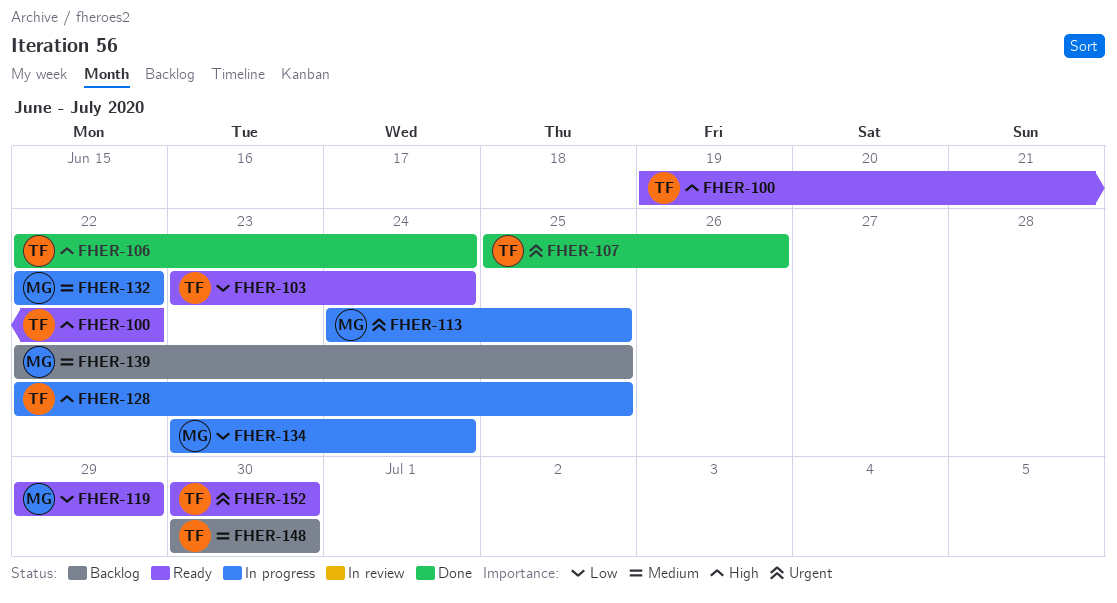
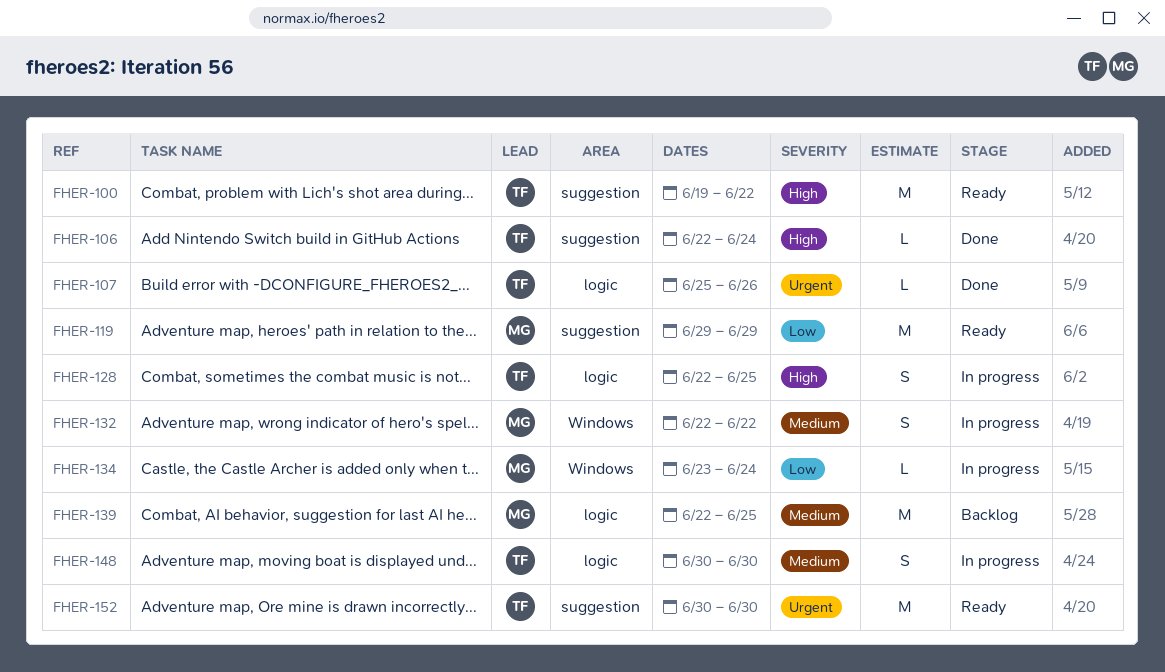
FHER-103: present -> none
FHER-113: present -> none
FHER-148, status: Backlog -> In progress

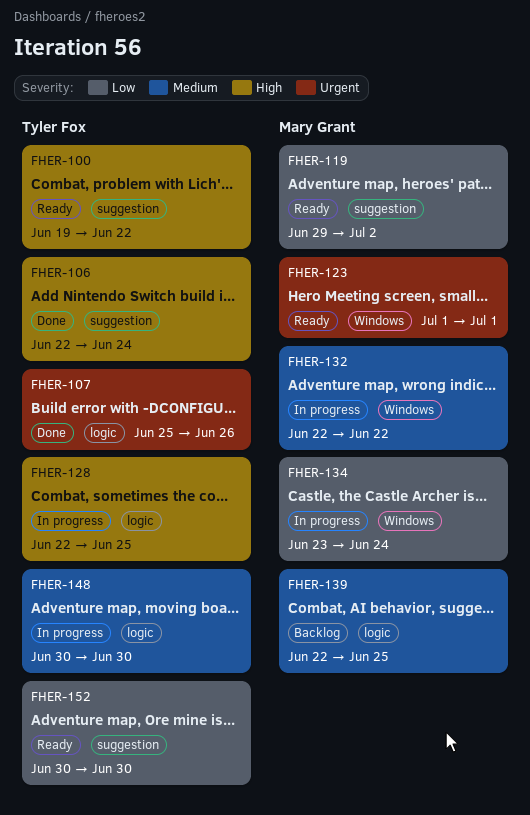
FHER-119, due: Jun 29 -> Jul 2
FHER-123: none -> present
FHER-152, priority: Urgent -> Low

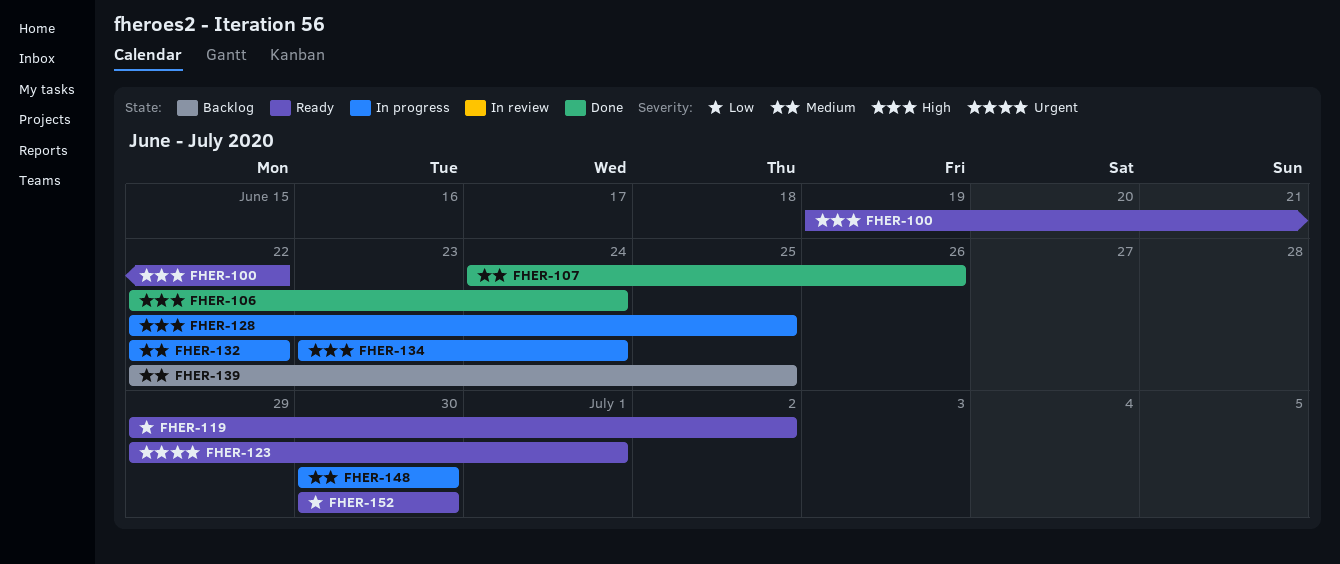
FHER-107, priority: Urgent -> Medium
FHER-107, start: Jun 25 -> Jun 24
FHER-123, start: Jul 1 -> Jun 29
FHER-134, priority: Low -> High

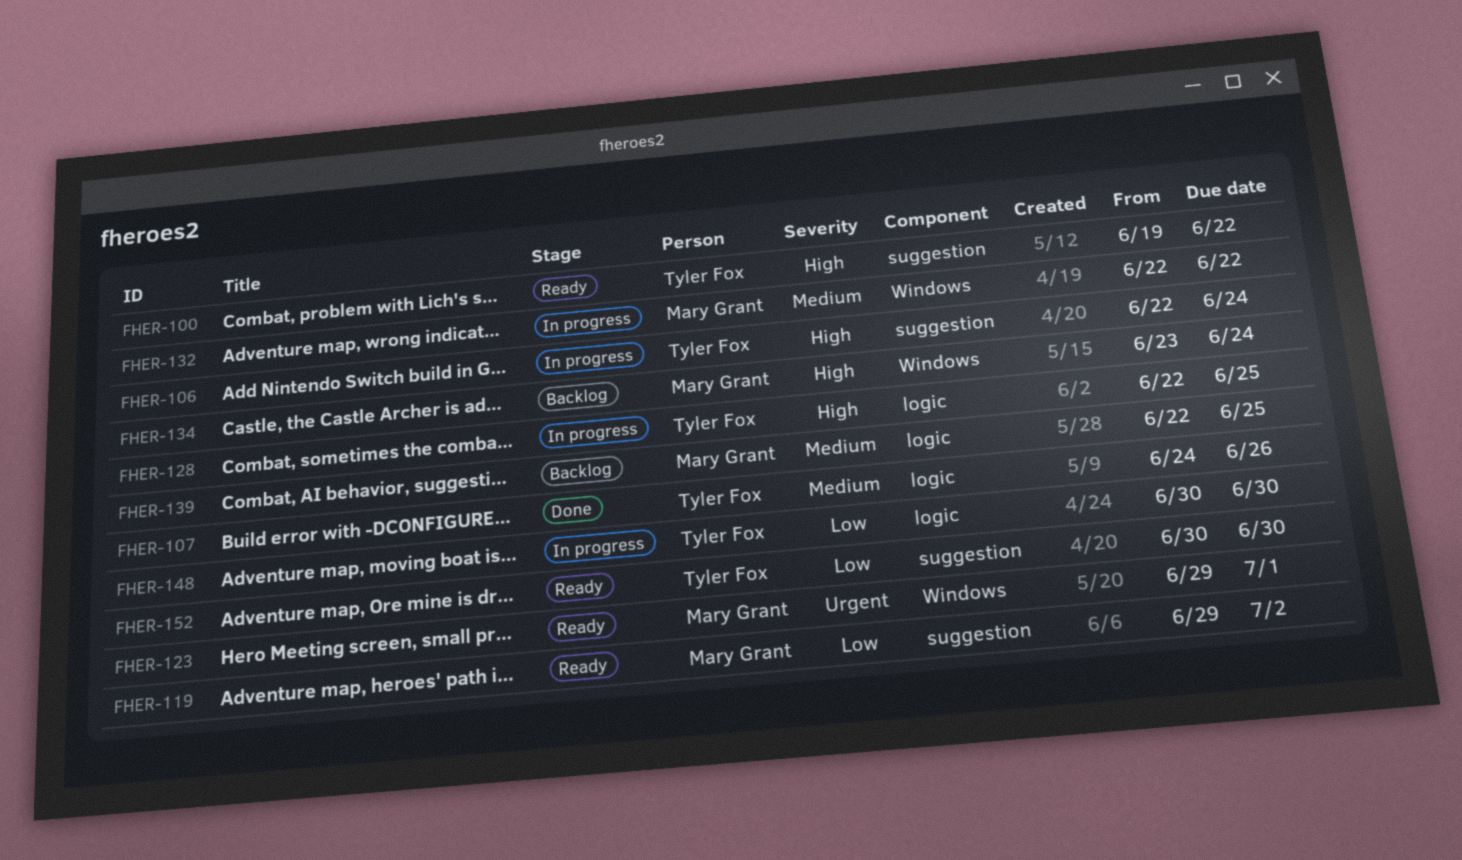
FHER-106, status: Done -> In progress
FHER-134, status: In progress -> Backlog
FHER-148, priority: Medium -> Low

